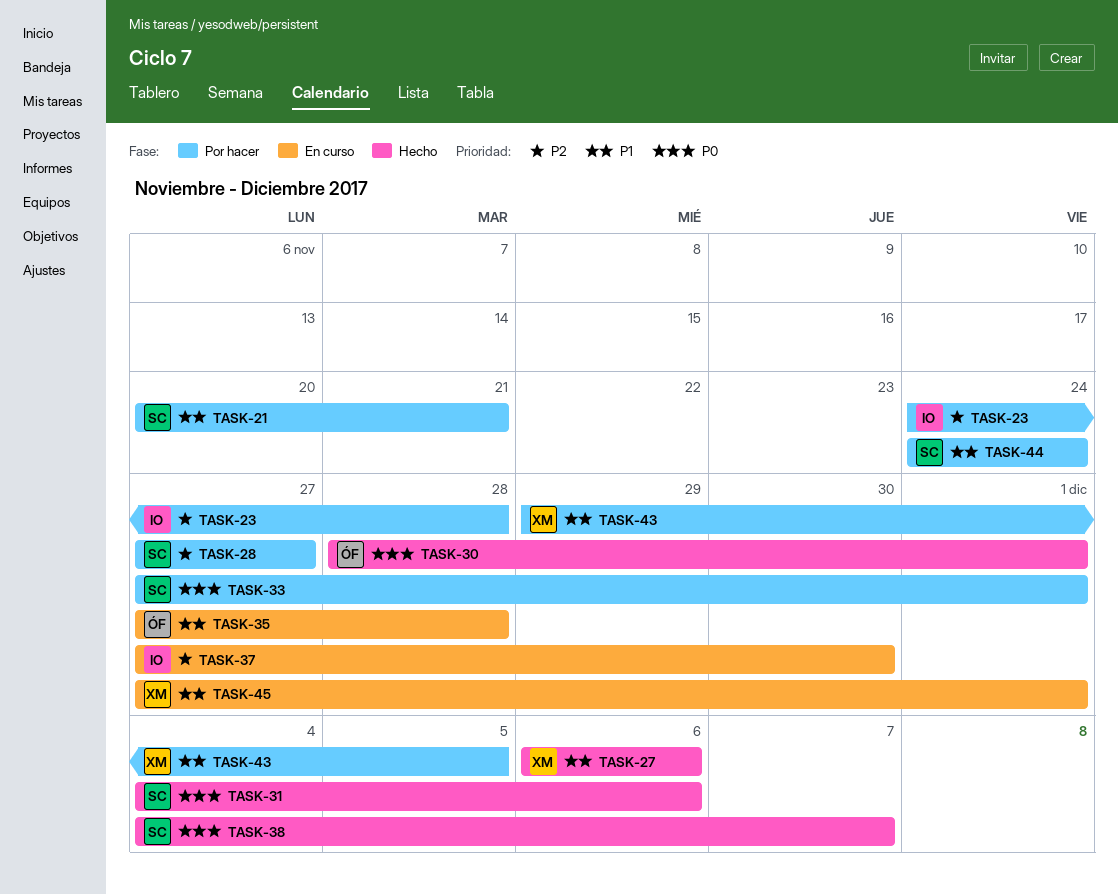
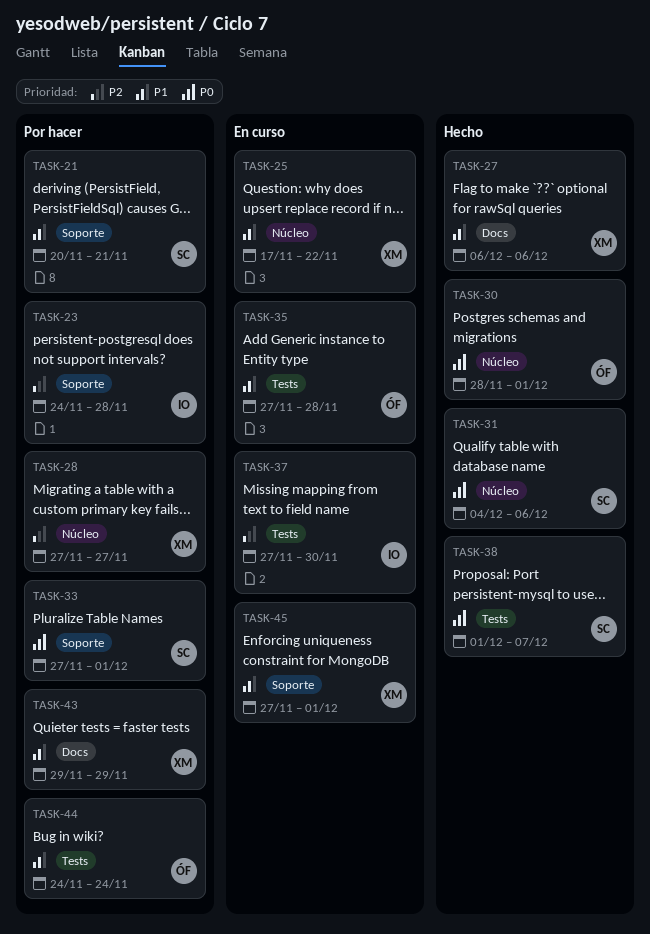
TASK-25: none -> present
TASK-28, owner: SC -> XM
TASK-38, start: Dec 4 -> Dec 1
TASK-43, due: Dec 5 -> Nov 29
TASK-44, owner: SC -> ÓF

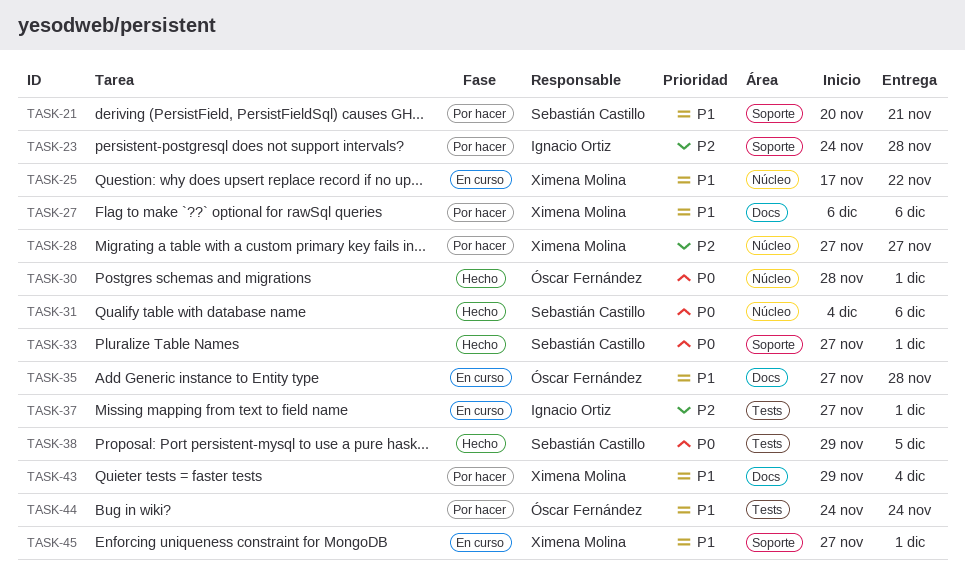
TASK-27, status: Hecho -> Por hacer
TASK-33, status: Por hacer -> Hecho
TASK-35, label: Tests -> Docs
TASK-37, due: Nov 30 -> Dec 1
TASK-38, start: Dec 1 -> Nov 29
TASK-38, due: Dec 7 -> Dec 5
TASK-43, due: Nov 29 -> Dec 4

